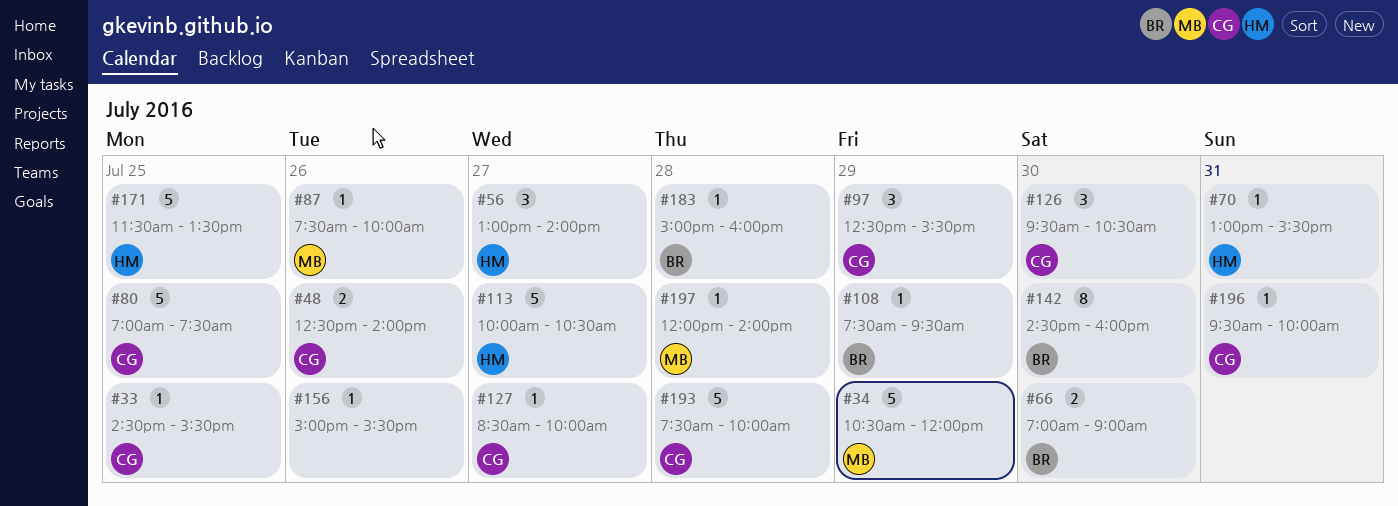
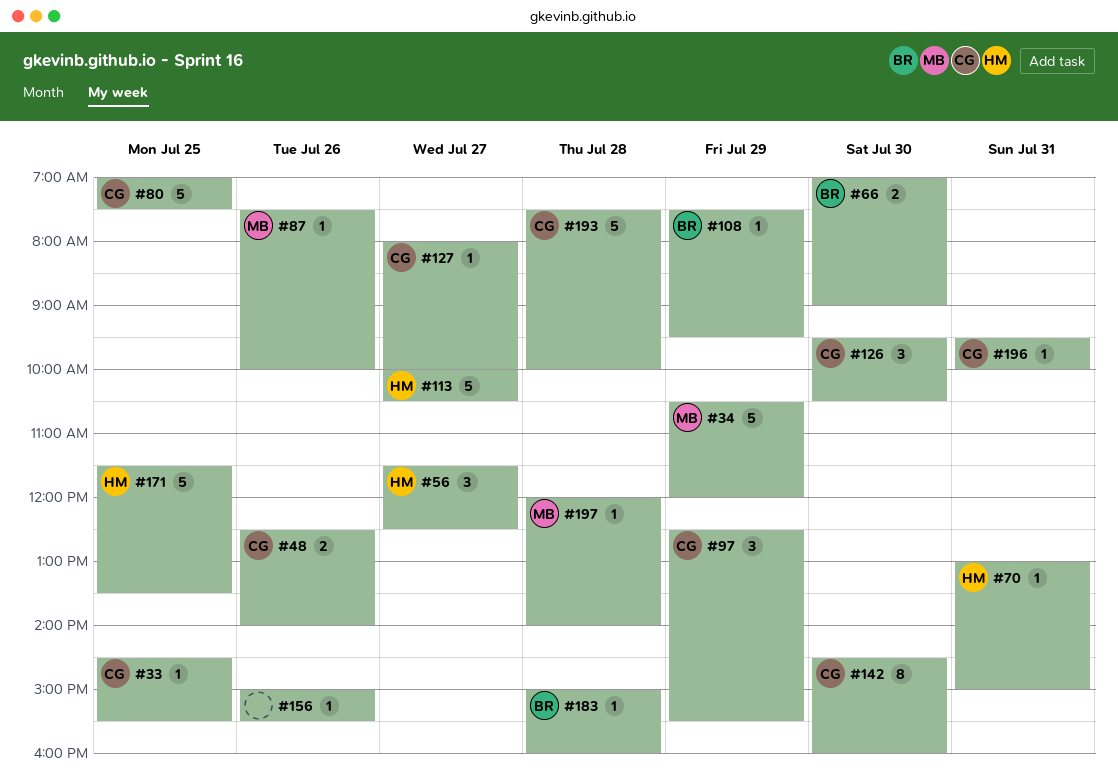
#56, begins: 13:00 -> 11:30
#56, ends: 14:00 -> 12:30
#70, ends: 15:30 -> 15:00
#127, begins: 08:30 -> 08:00
#142, owner: BR -> CG

